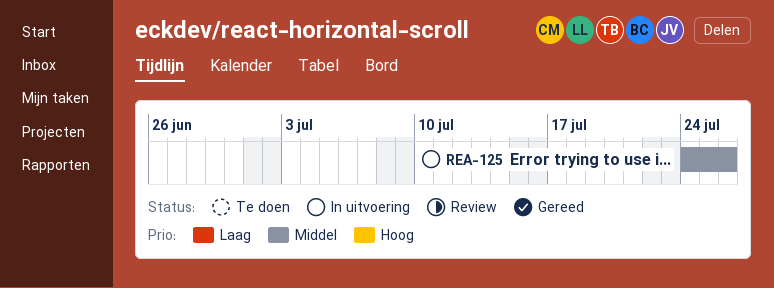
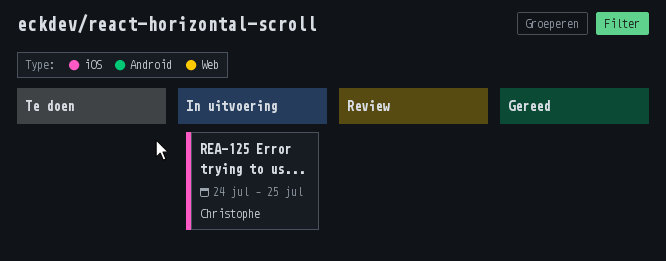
REA-125, due: Jul 26 -> Jul 25

